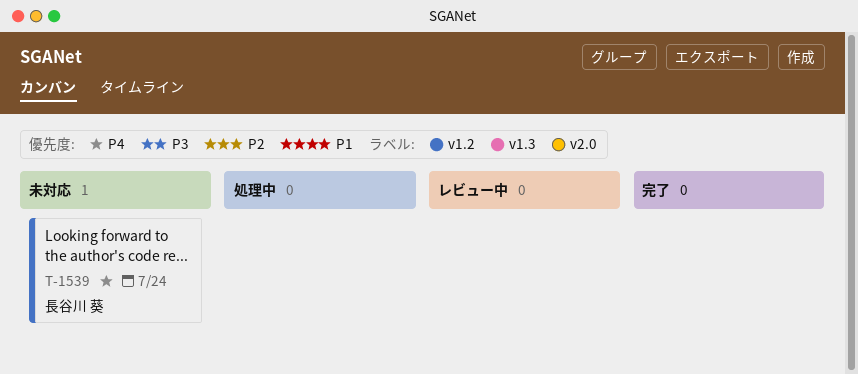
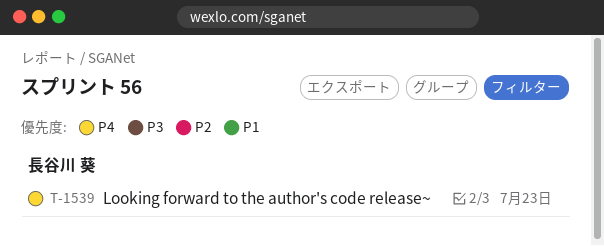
T-1539, due: Jul 24 -> Jul 23

